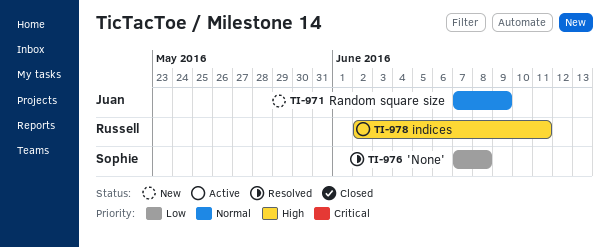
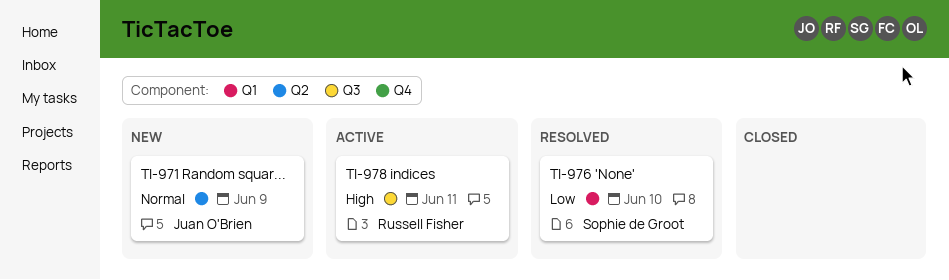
TI-976, due: Jun 8 -> Jun 10

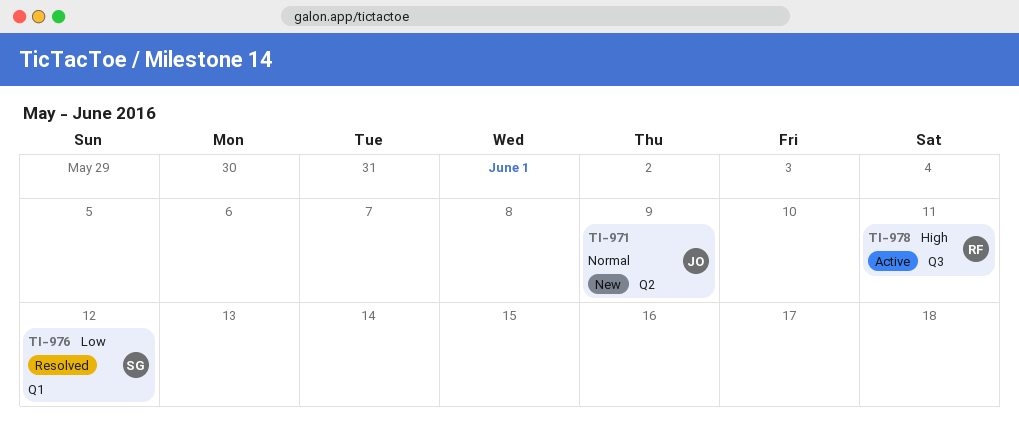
TI-976, due: Jun 10 -> Jun 12

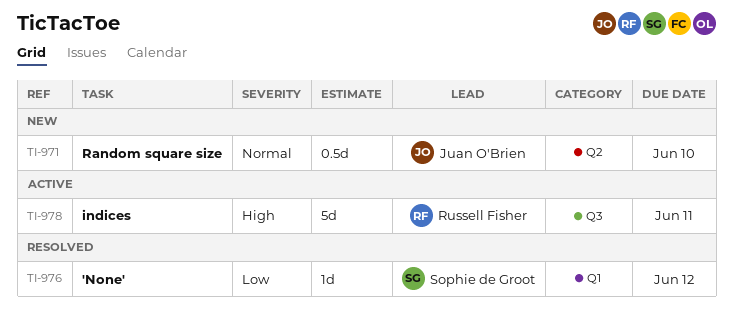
TI-971, due: Jun 9 -> Jun 10

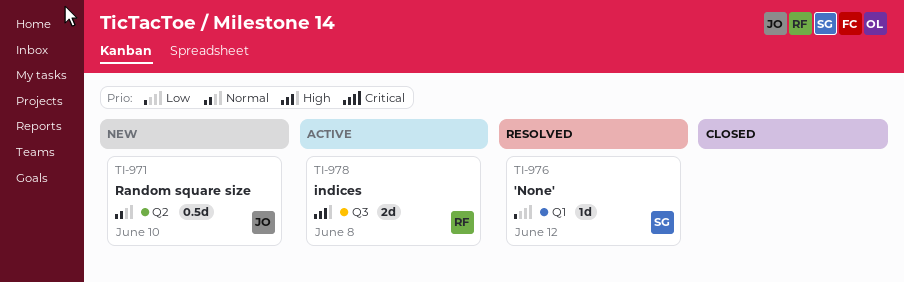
TI-978, estimate: 5d -> 2d
TI-978, due: Jun 11 -> Jun 8

